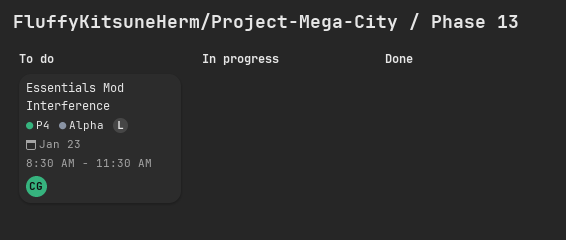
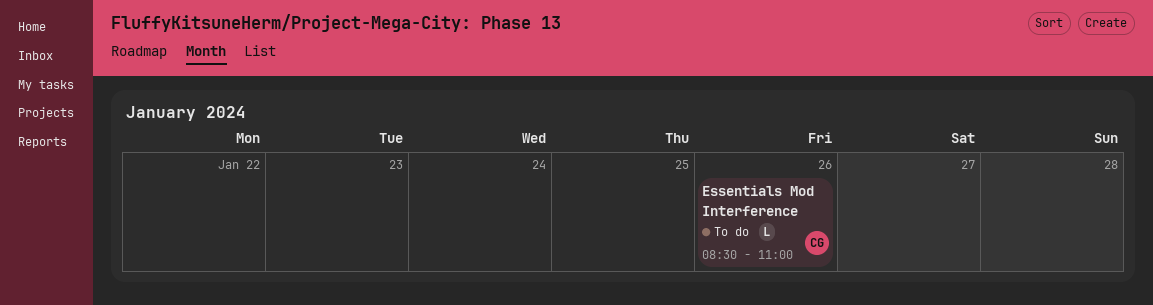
Essentials Mod Interference, day: Jan 23 -> Jan 26
Essentials Mod Interference, ends: 11:30 -> 11:00

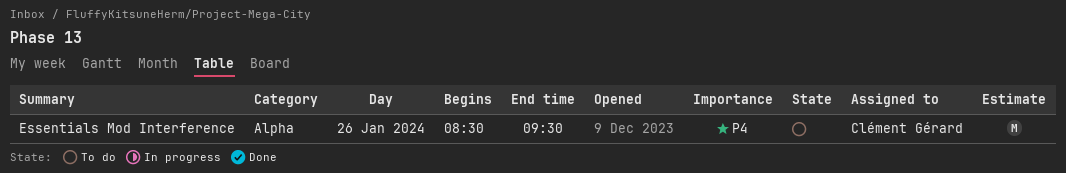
Essentials Mod Interference, estimate: L -> M
Essentials Mod Interference, ends: 11:00 -> 09:30

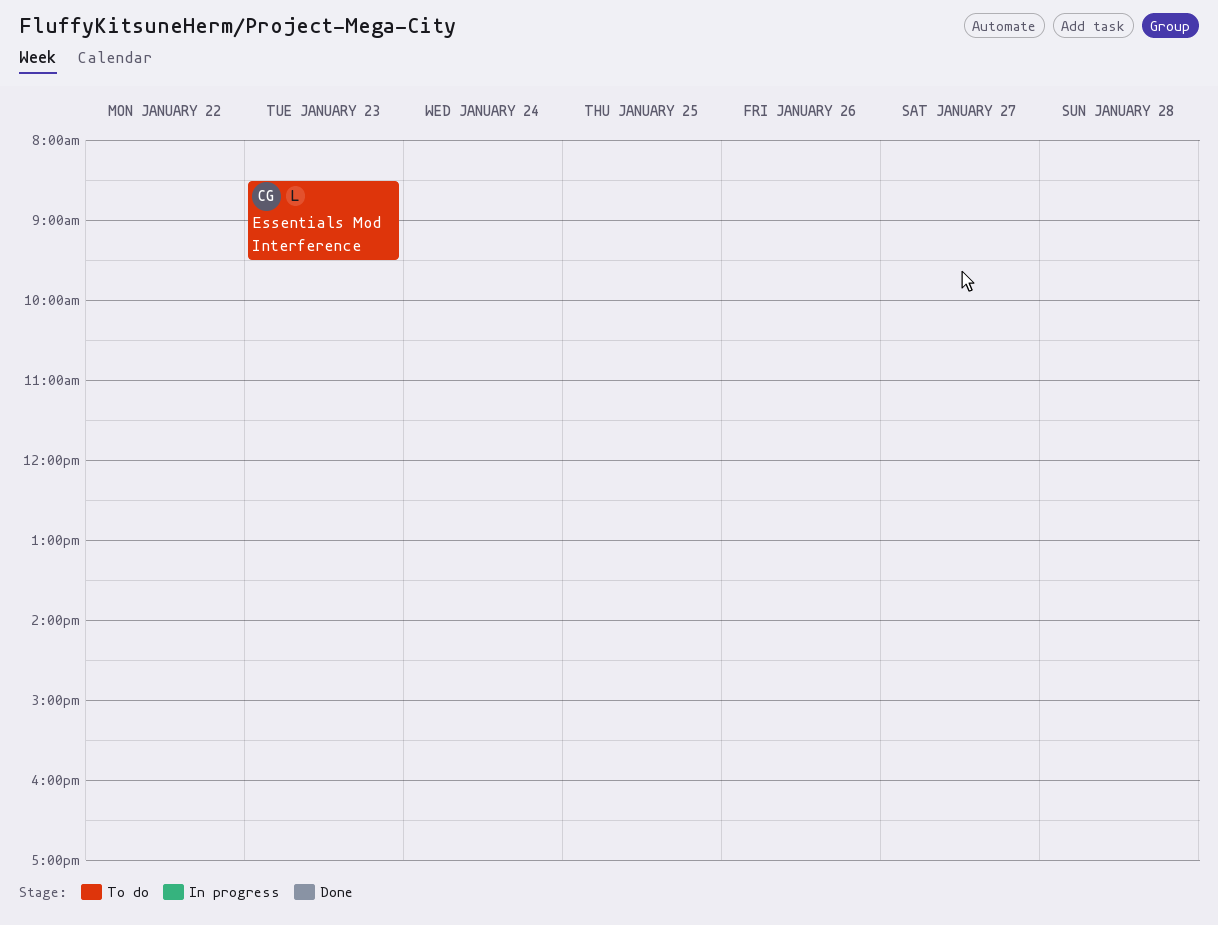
Essentials Mod Interference, estimate: M -> L
Essentials Mod Interference, day: Jan 26 -> Jan 23

